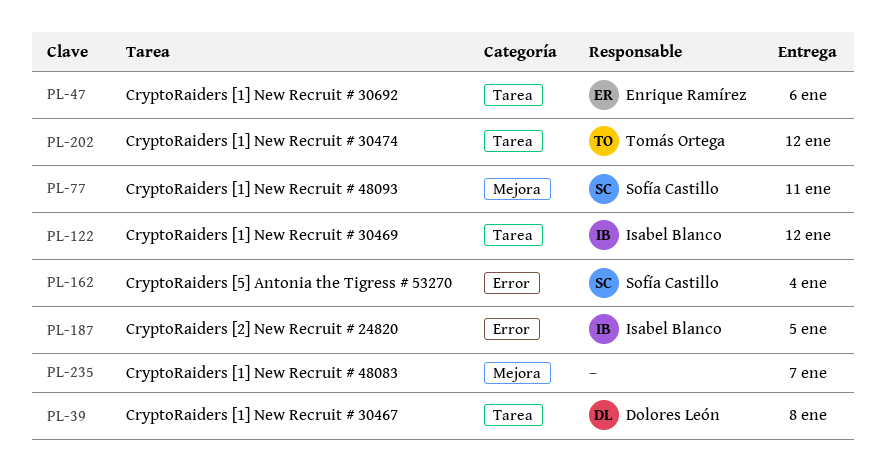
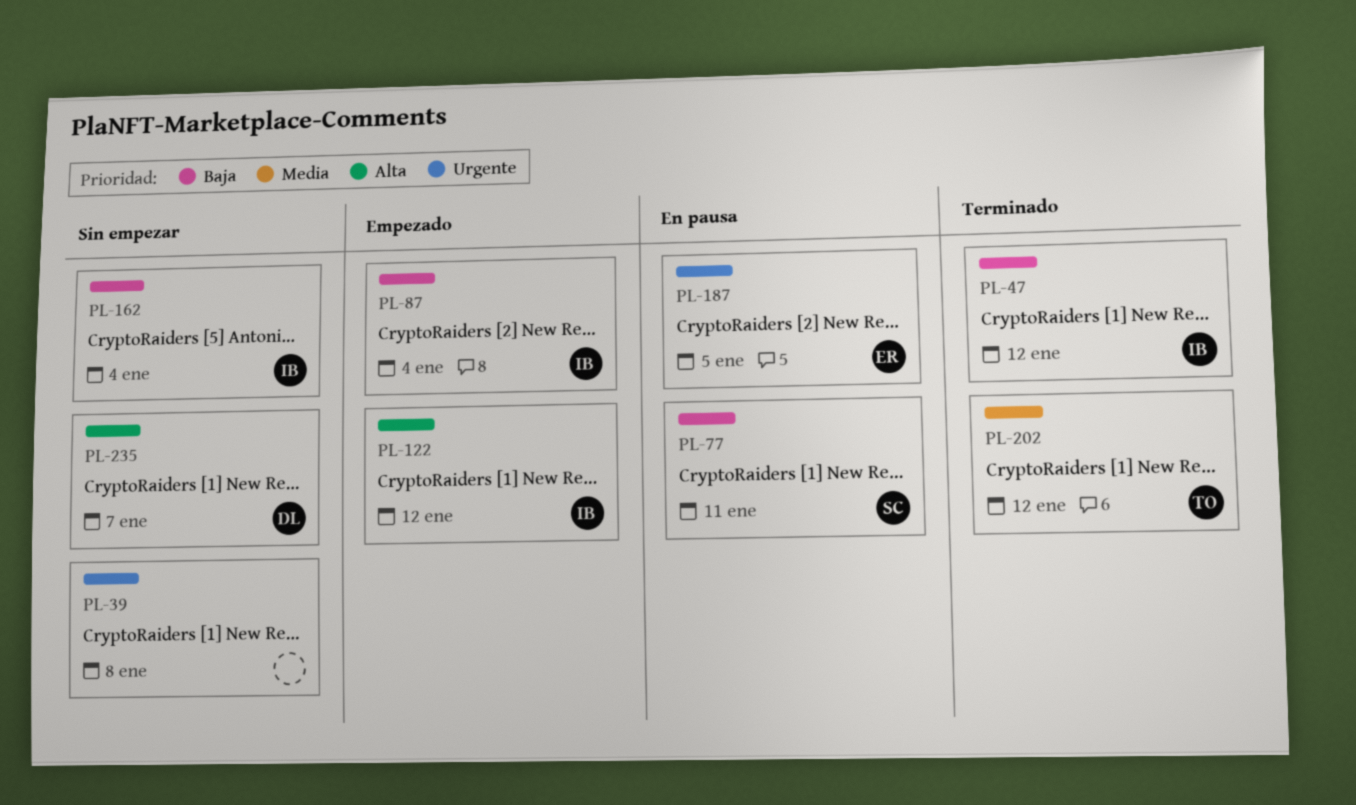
PL-39, owner: Dolores León -> none
PL-47, owner: Enrique Ramírez -> Isabel Blanco
PL-47, due: Jan 6 -> Jan 12
PL-87: none -> present
PL-162, owner: Sofía Castillo -> Isabel Blanco
PL-187, owner: Isabel Blanco -> Enrique Ramírez
PL-235, owner: none -> Dolores León

